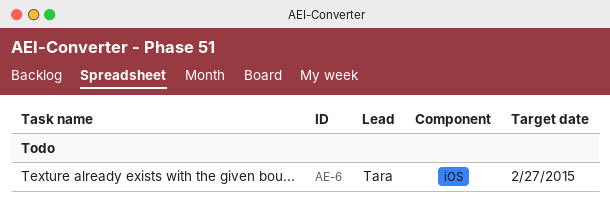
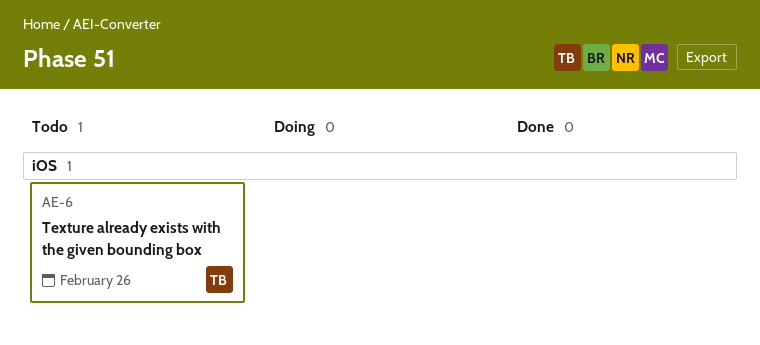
AE-6, due: Feb 27 -> Feb 26

